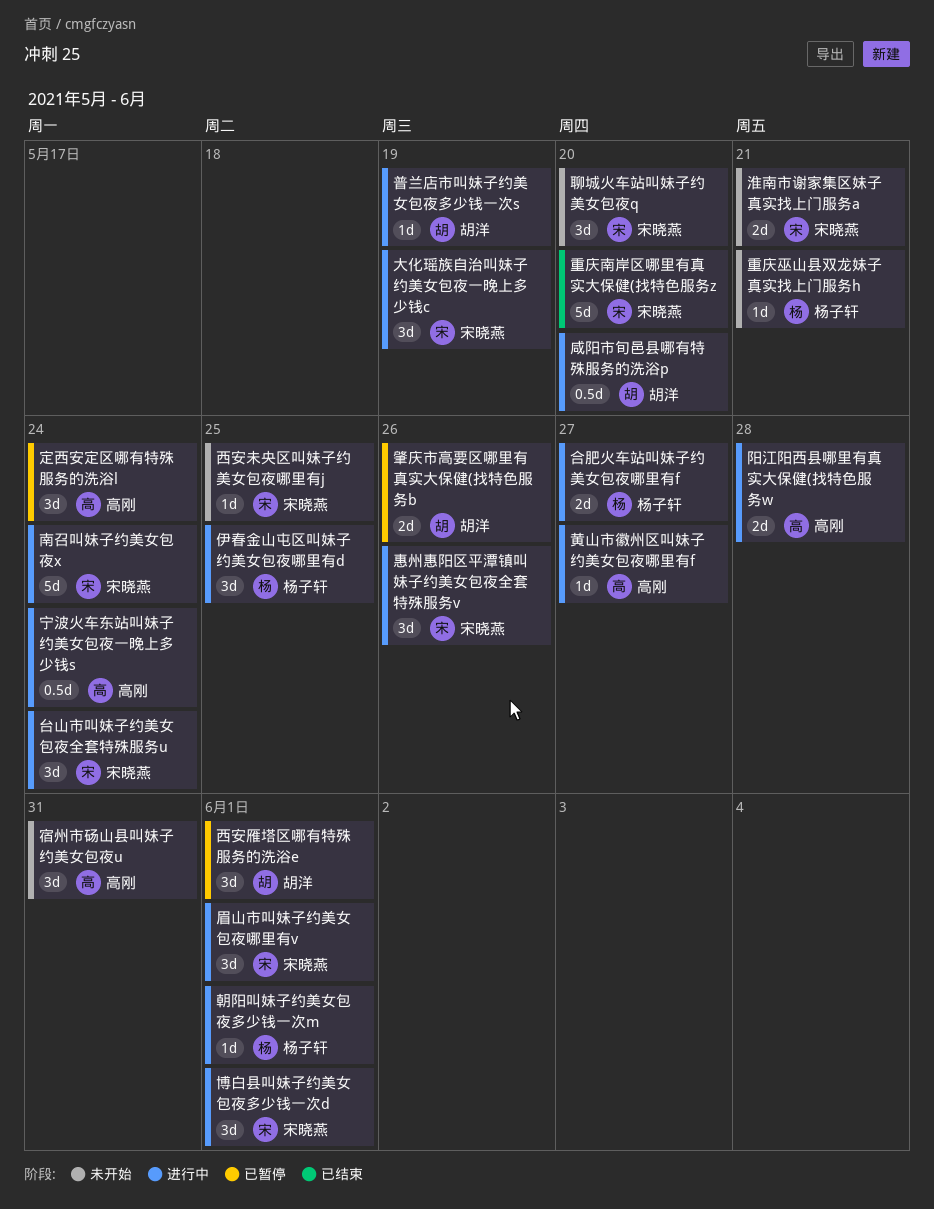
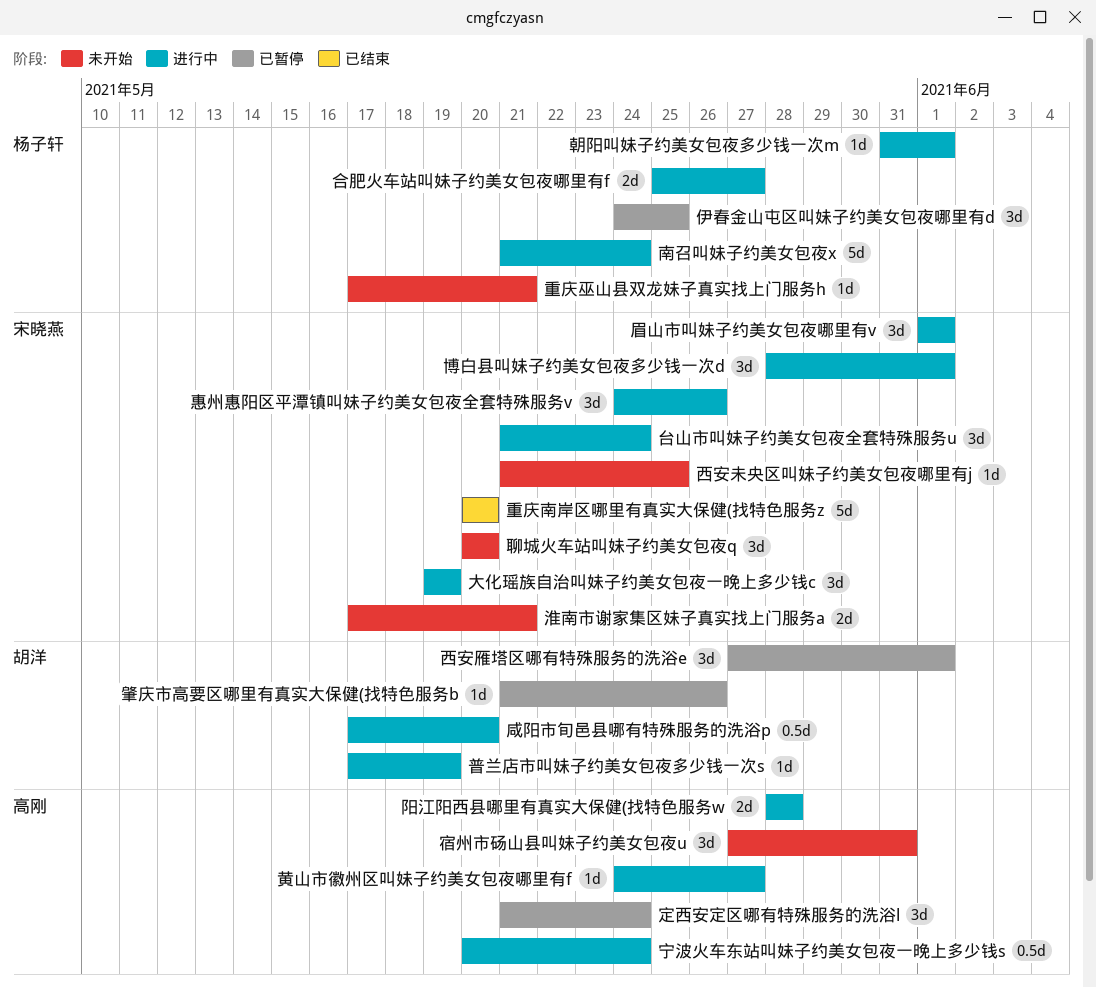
伊春金山屯区叫妹子约美女包夜哪里有d, status: 进行中 -> 已暂停
南召叫妹子约美女包夜x, owner: 宋晓燕 -> 杨子轩
肇庆市高要区哪里有真实大保健(找特色服务b, estimate: 2d -> 1d

